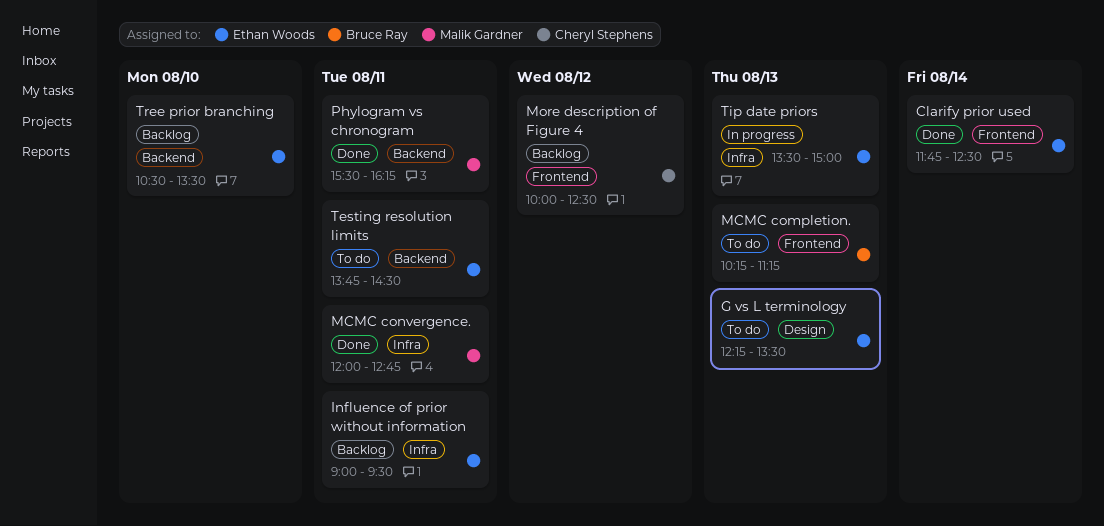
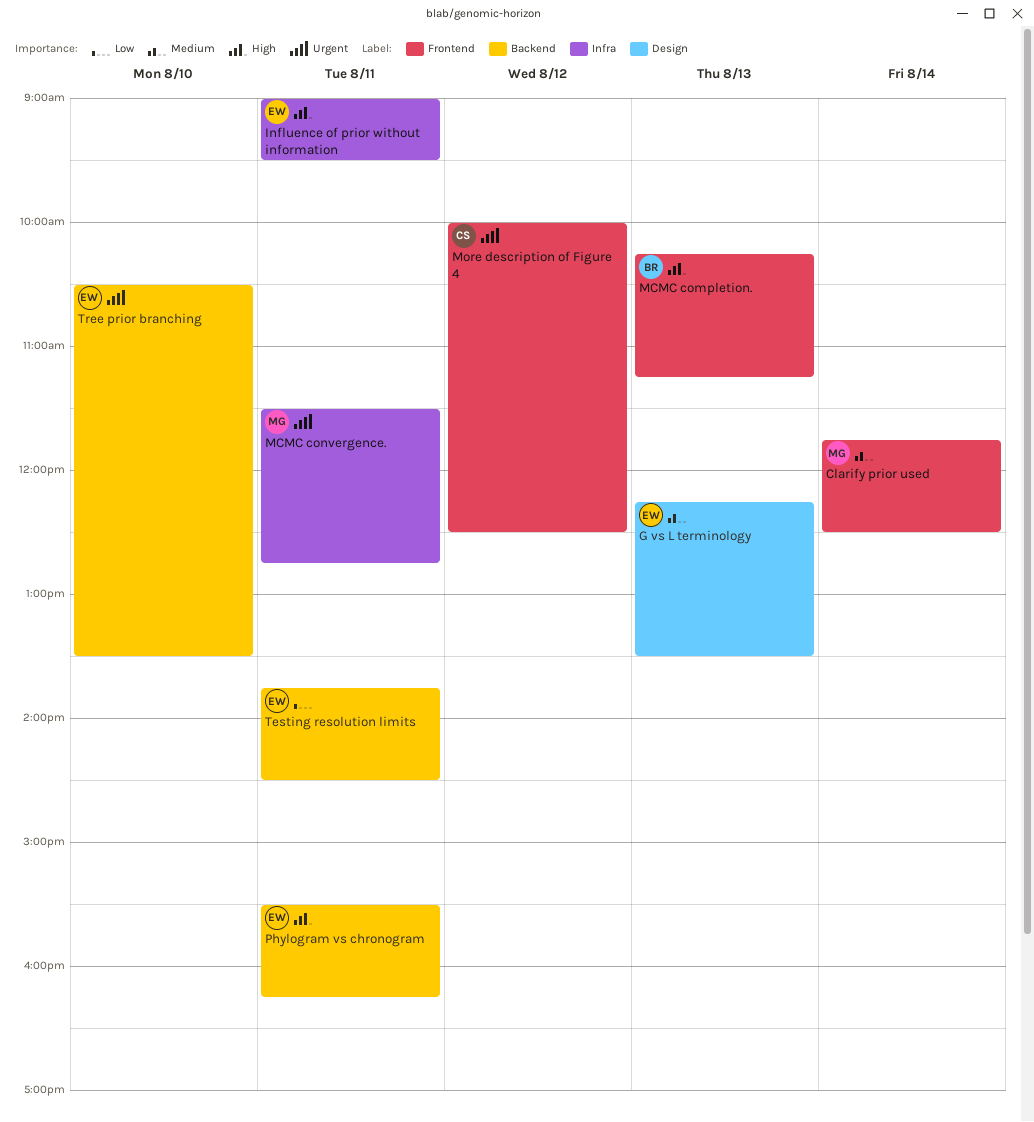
Clarify prior used, owner: Ethan Woods -> Malik Gardner
MCMC convergence., begins: 12:00 -> 11:30
Phylogram vs chronogram, owner: Malik Gardner -> Ethan Woods
Tip date priors: present -> none

